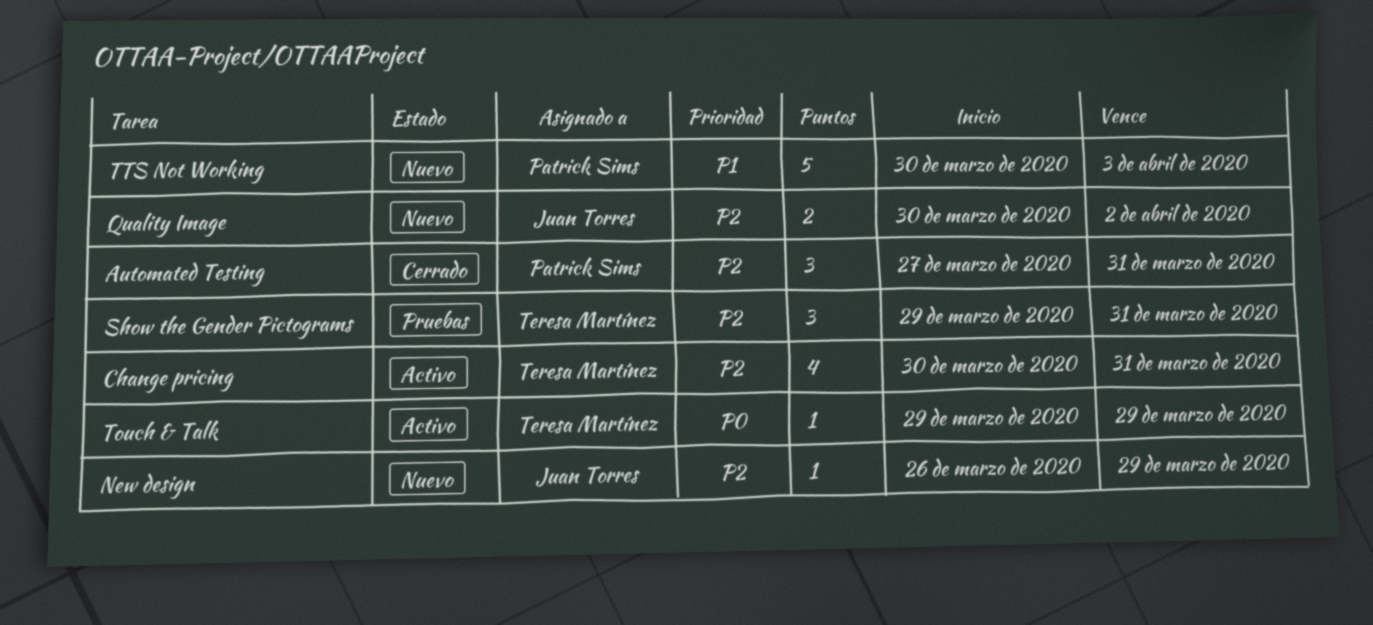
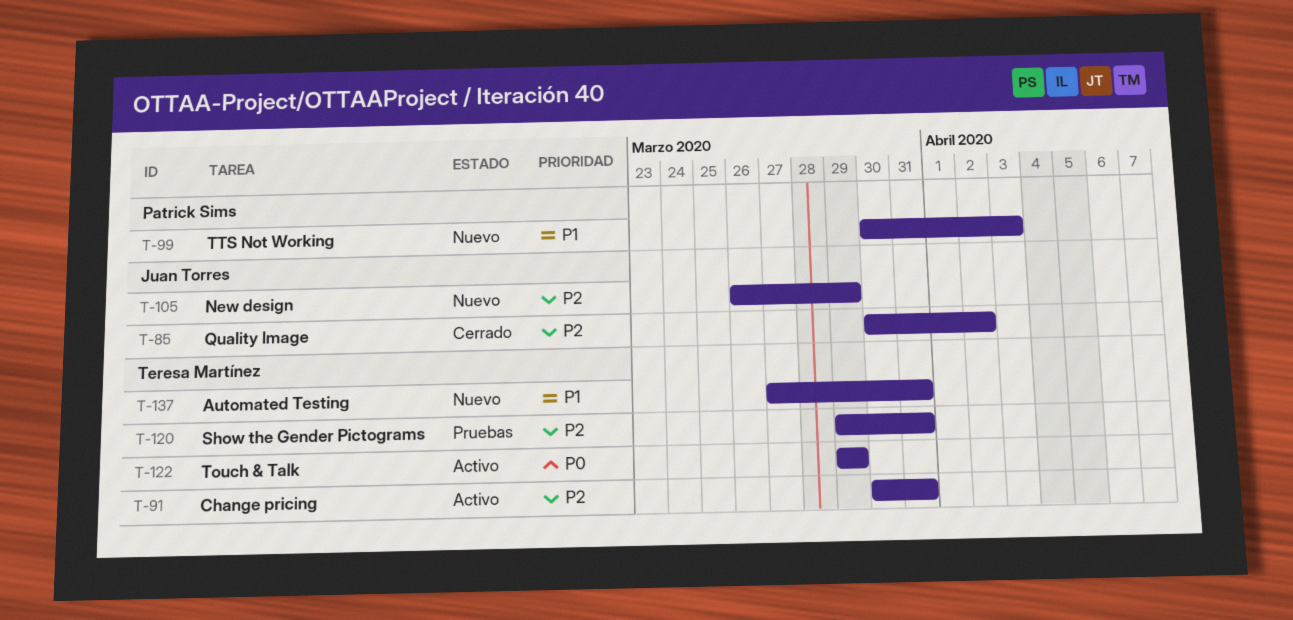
Automated Testing, status: Cerrado -> Nuevo
Automated Testing, owner: Patrick Sims -> Teresa Martínez
Automated Testing, priority: P2 -> P1
Quality Image, status: Nuevo -> Cerrado

